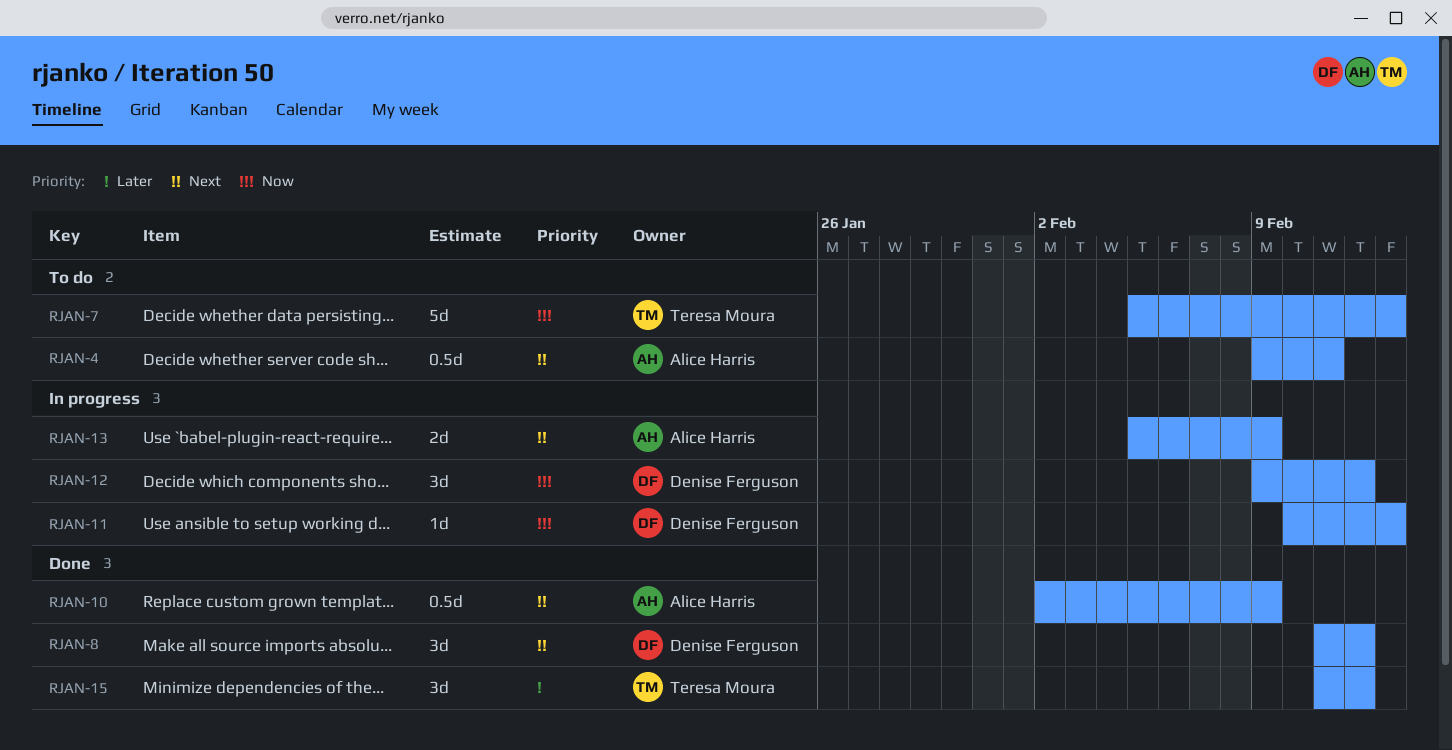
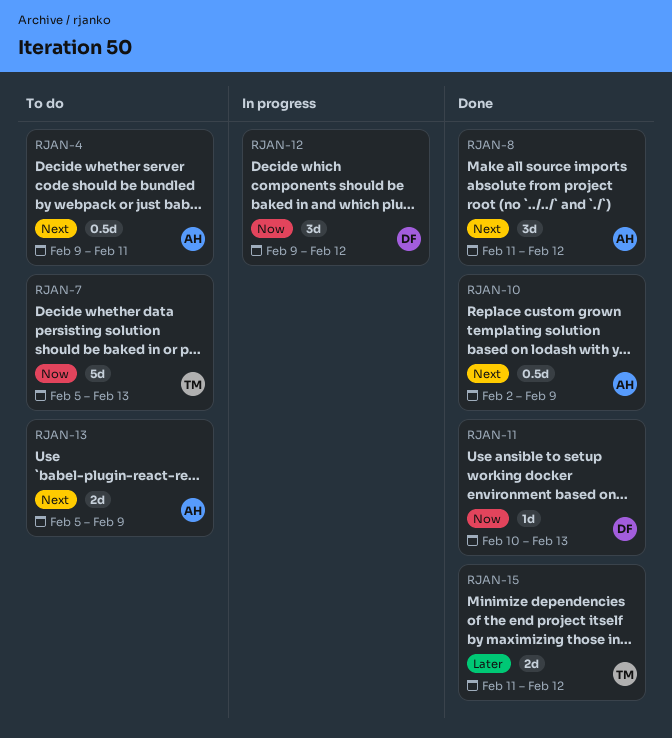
RJAN-8, owner: Denise Ferguson -> Alice Harris
RJAN-11, status: In progress -> Done
RJAN-13, status: In progress -> To do
RJAN-15, estimate: 3d -> 2d

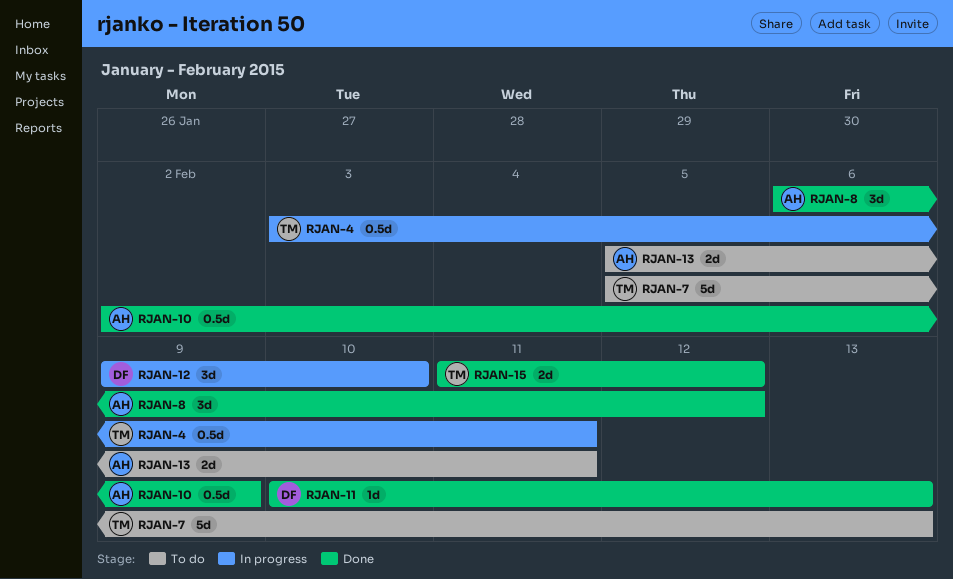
RJAN-4, status: To do -> In progress
RJAN-4, owner: AH -> TM
RJAN-4, start: Feb 9 -> Feb 3
RJAN-8, start: Feb 11 -> Feb 6
RJAN-12, due: Feb 12 -> Feb 10
RJAN-13, due: Feb 9 -> Feb 11

